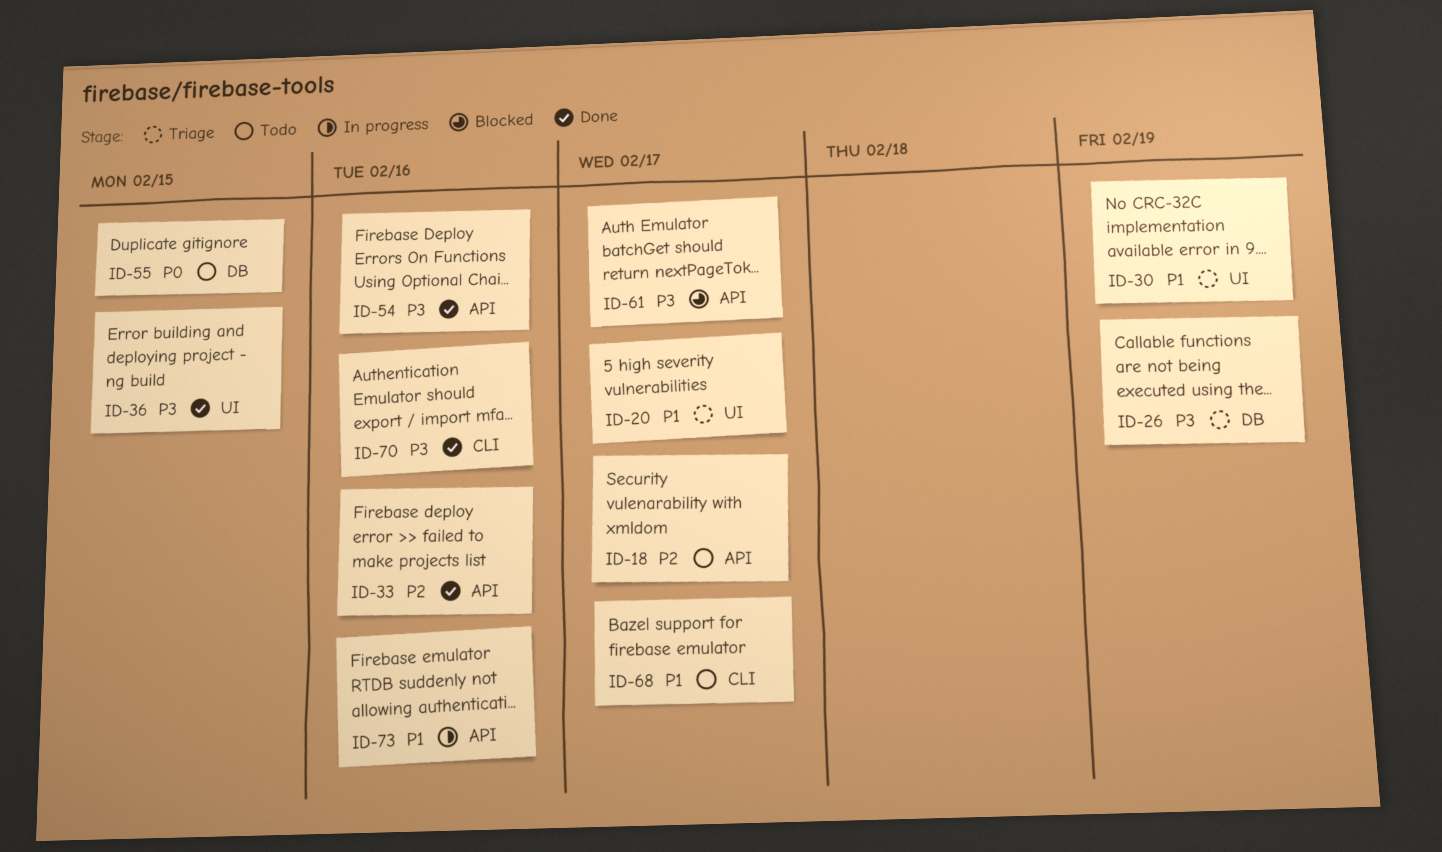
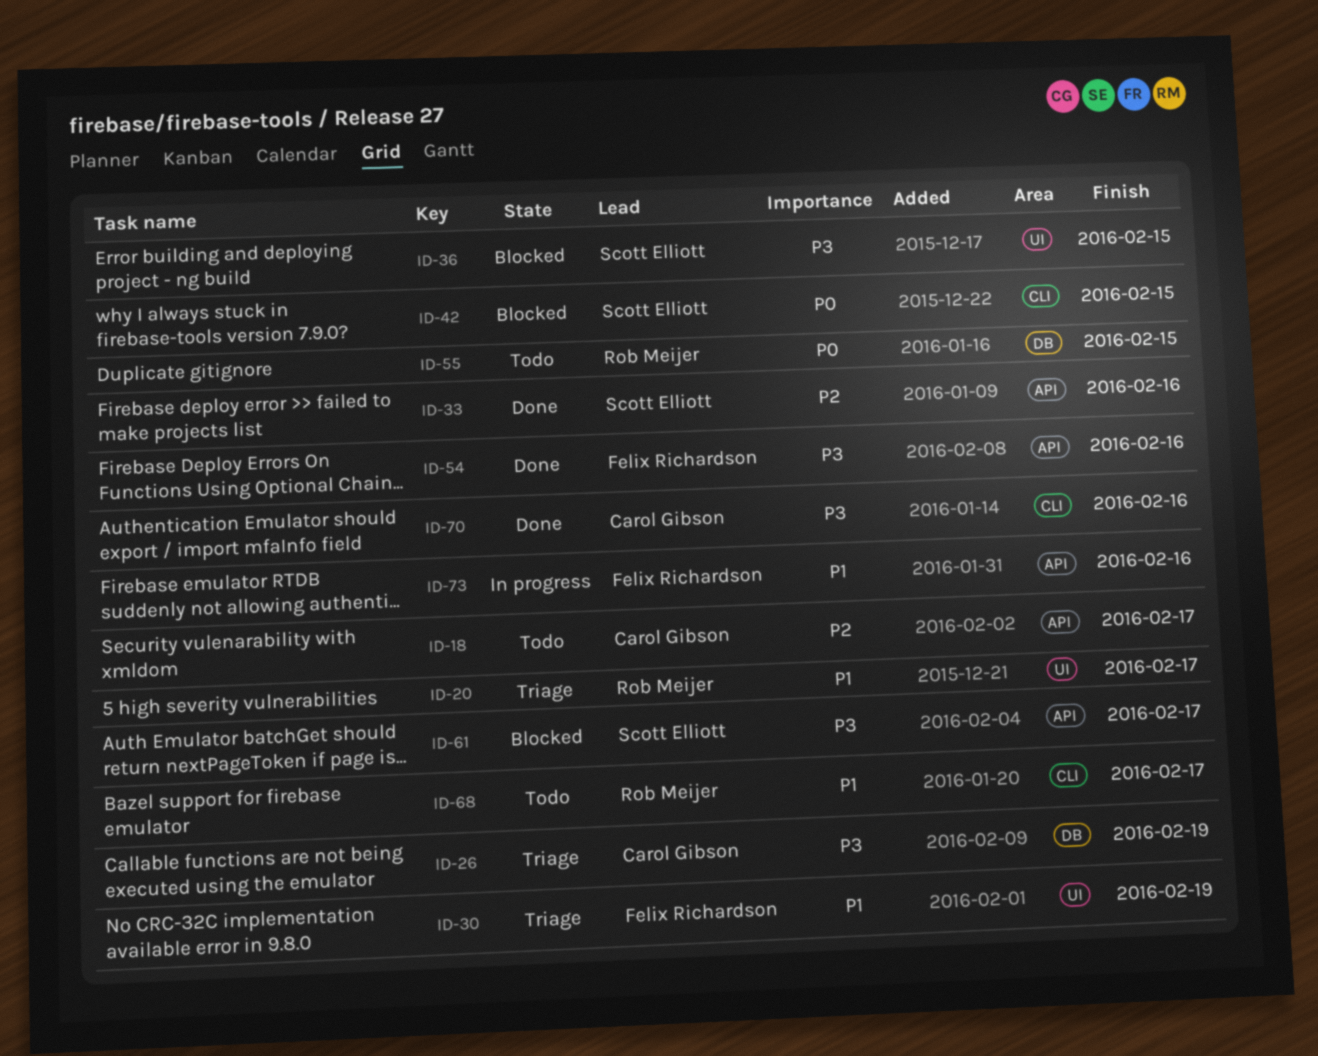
ID-36, status: Done -> Blocked
ID-42: none -> present

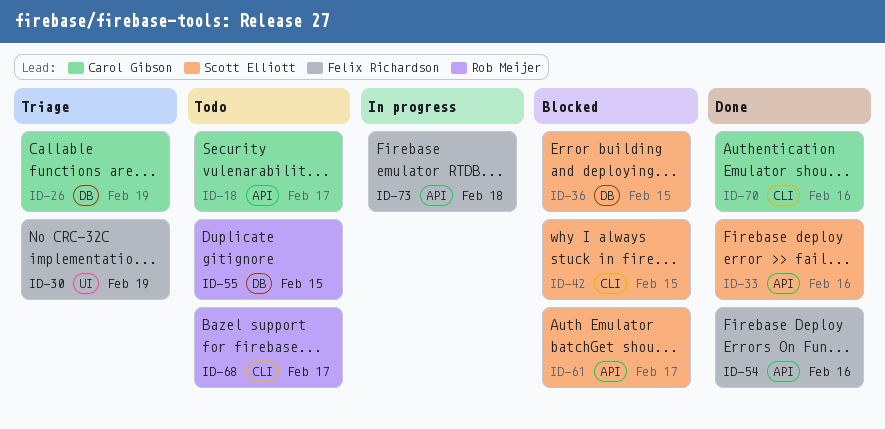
ID-20: present -> none
ID-36, label: UI -> DB
ID-73, due: Feb 16 -> Feb 18

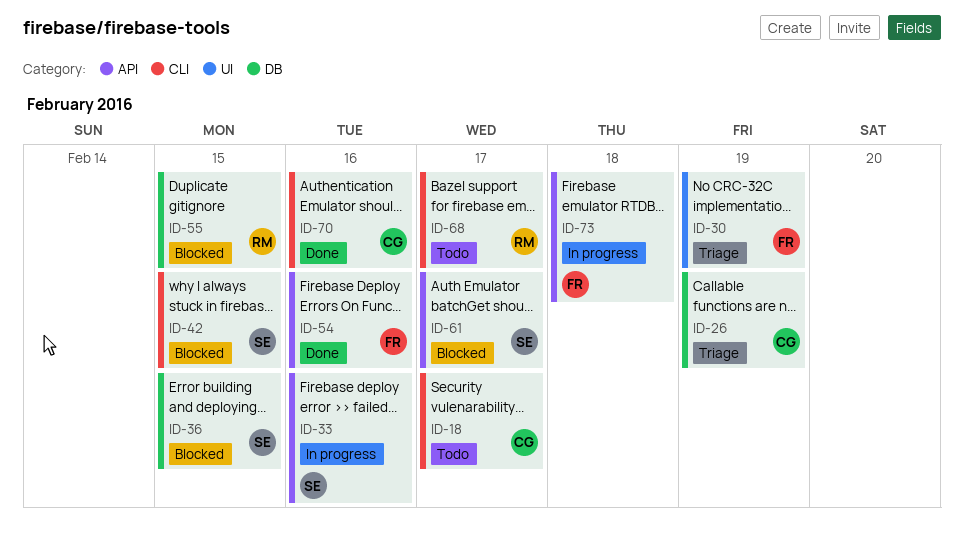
ID-18, label: API -> CLI
ID-33, status: Done -> In progress
ID-55, status: Todo -> Blocked

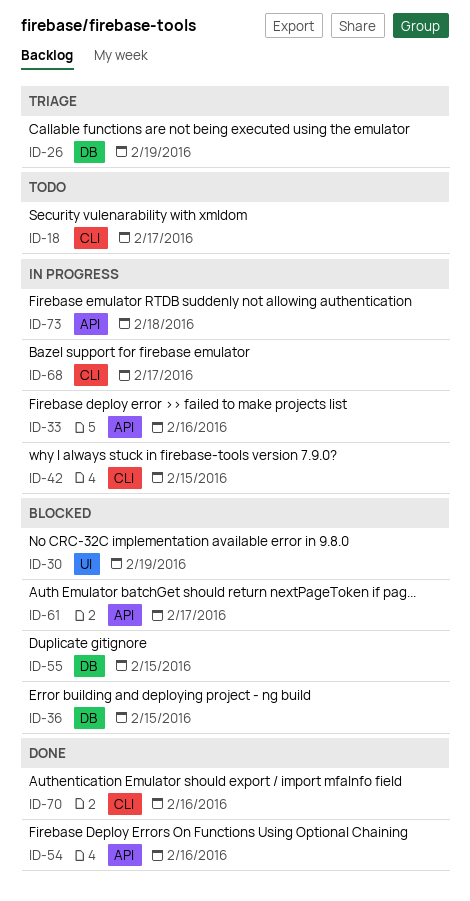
ID-30, status: Triage -> Blocked
ID-42, status: Blocked -> In progress
ID-68, status: Todo -> In progress

